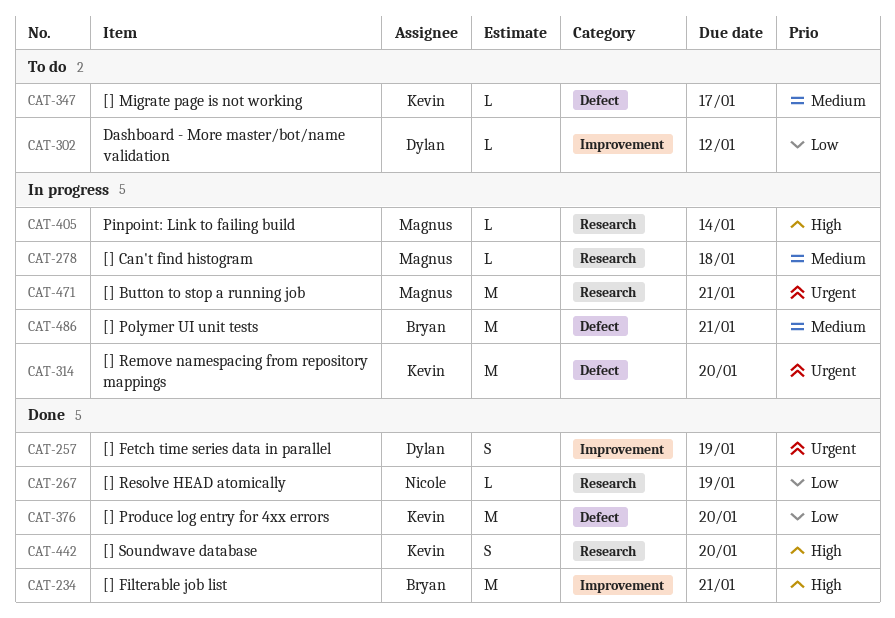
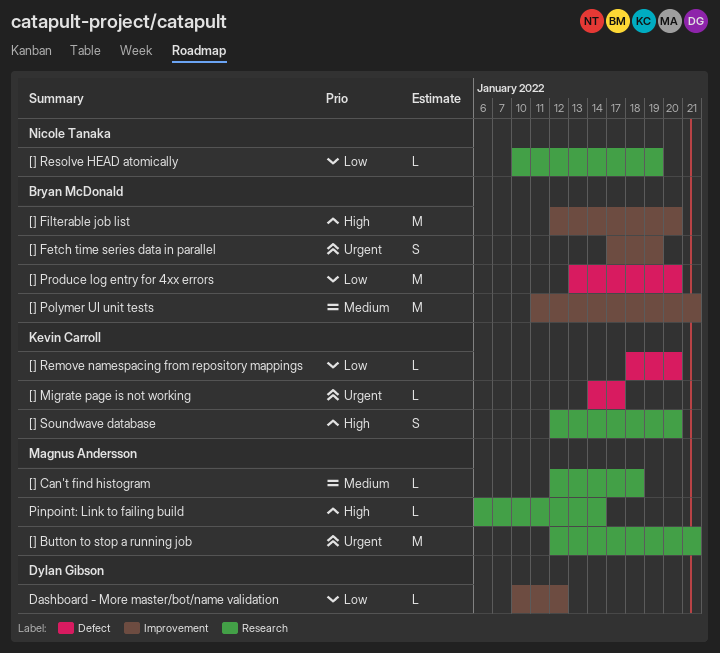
[] Fetch time series data in parallel, owner: Dylan Gibson -> Bryan McDonald
[] Filterable job list, due: Jan 21 -> Jan 20
[] Migrate page is not working, priority: Medium -> Urgent
[] Polymer UI unit tests, label: Defect -> Improvement
[] Produce log entry for 4xx errors, owner: Kevin Carroll -> Bryan McDonald
[] Remove namespacing from repository mappings, priority: Urgent -> Low
[] Remove namespacing from repository mappings, estimate: M -> L

